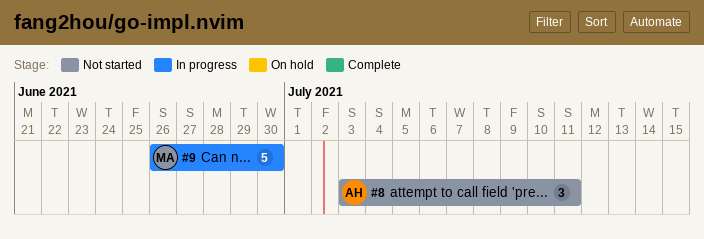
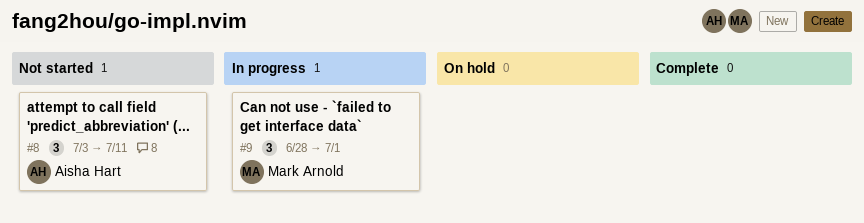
#9, estimate: 5 -> 3
#9, start: Jun 26 -> Jun 28
#9, due: Jun 30 -> Jul 1

